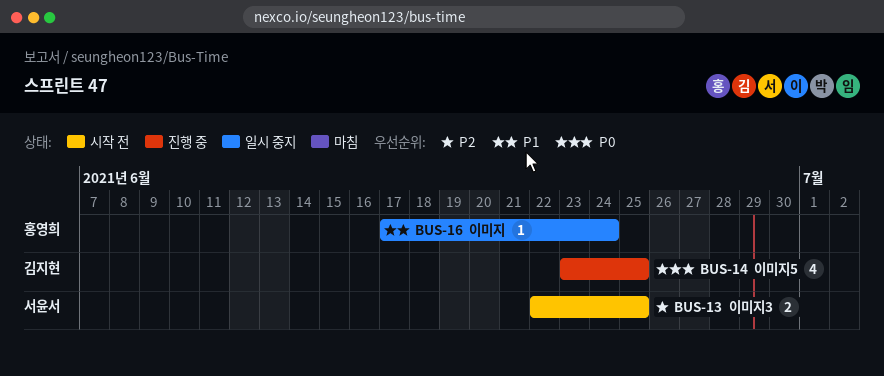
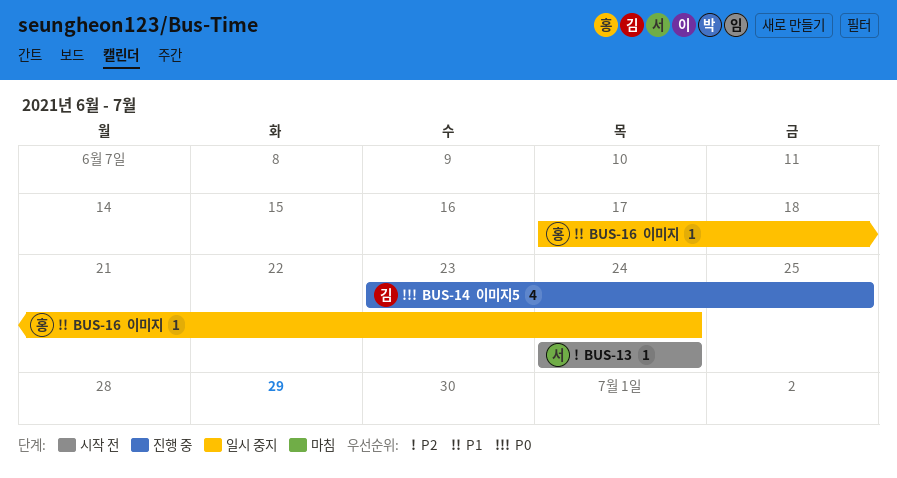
BUS-13, estimate: 2 -> 1
BUS-13, start: Jun 22 -> Jun 24
BUS-13, due: Jun 25 -> Jun 24

